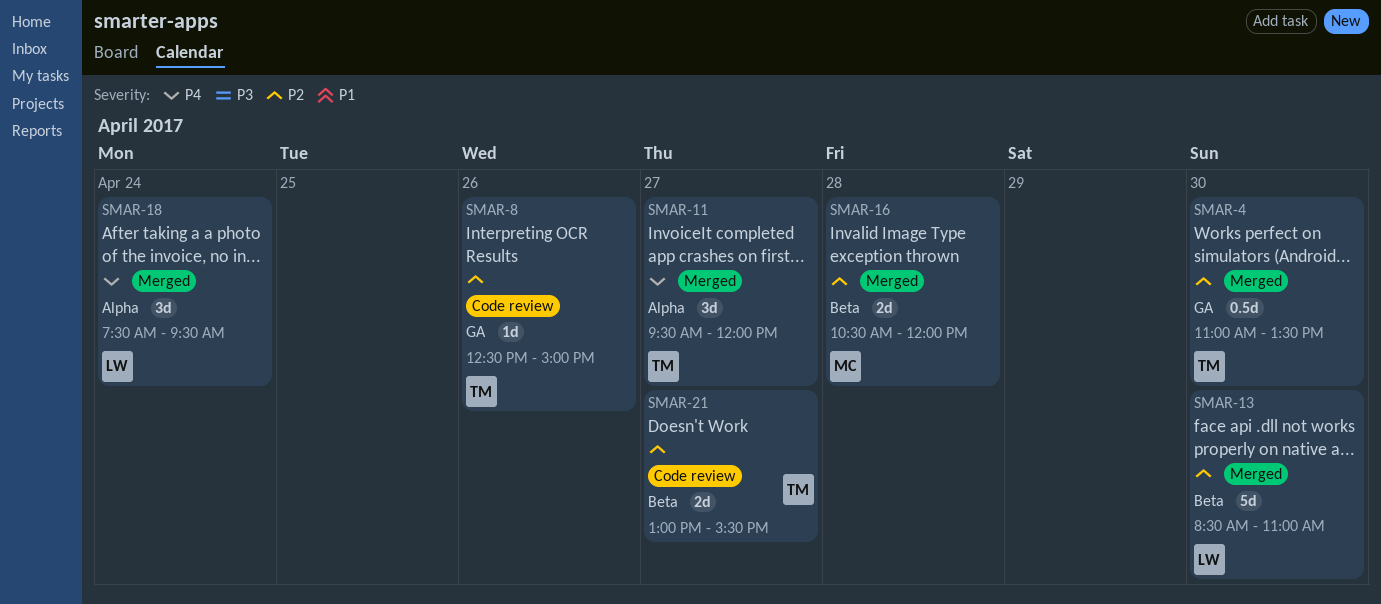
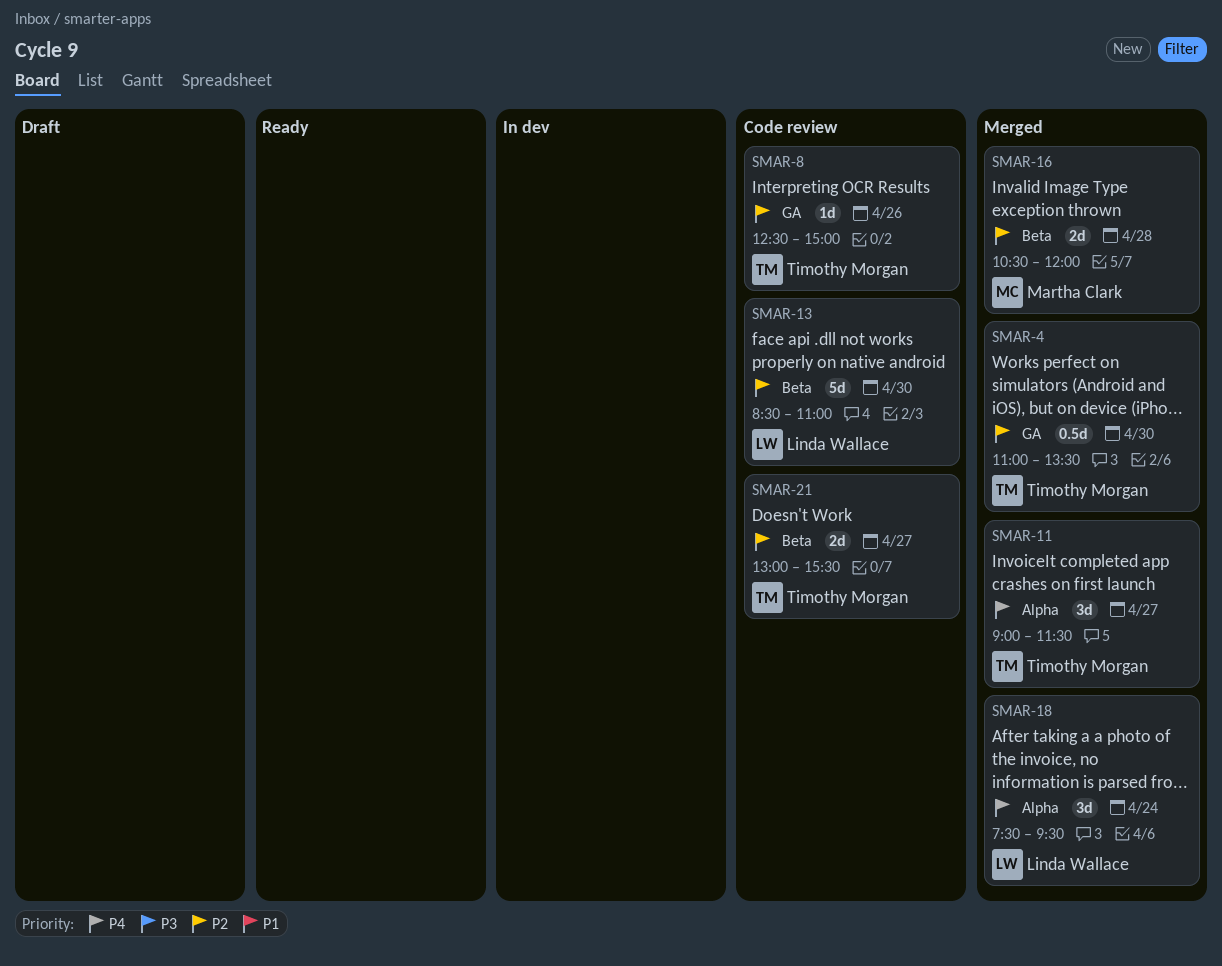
SMAR-11, begins: 09:30 -> 09:00
SMAR-11, ends: 12:00 -> 11:30
SMAR-13, status: Merged -> Code review

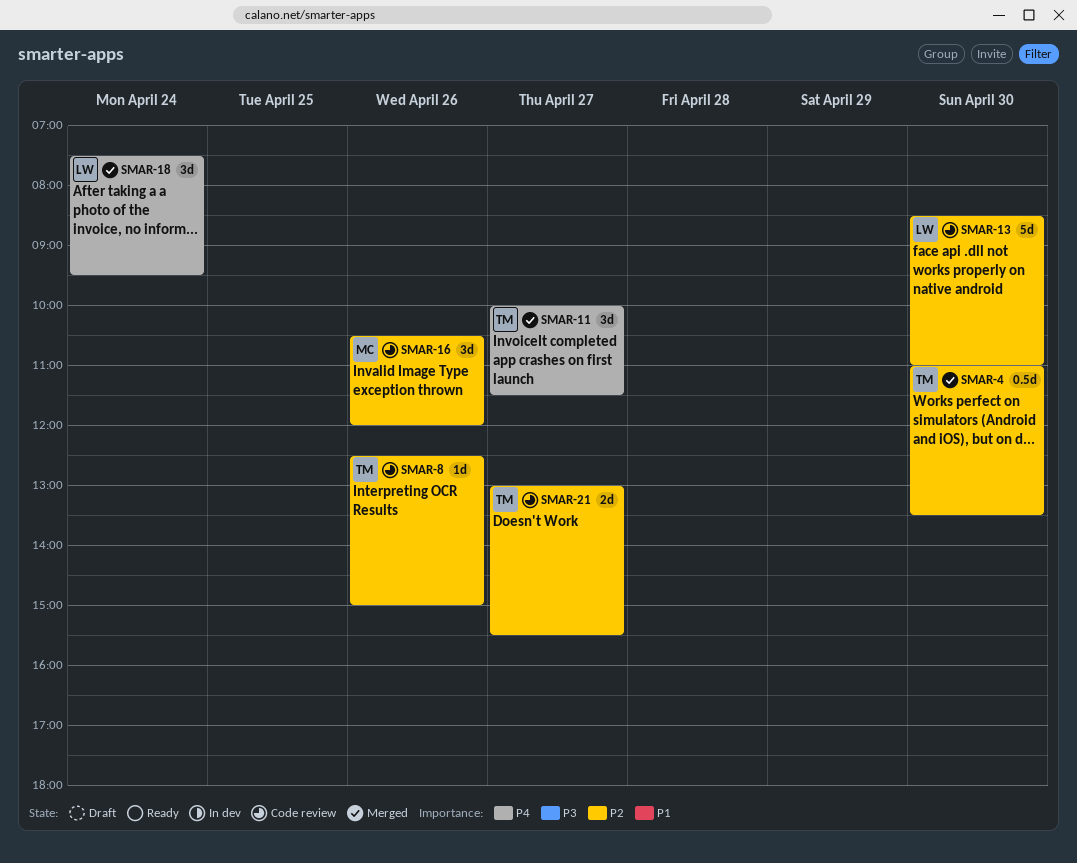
SMAR-11, begins: 09:00 -> 10:00
SMAR-16, status: Merged -> Code review
SMAR-16, estimate: 2d -> 3d
SMAR-16, day: Apr 28 -> Apr 26

